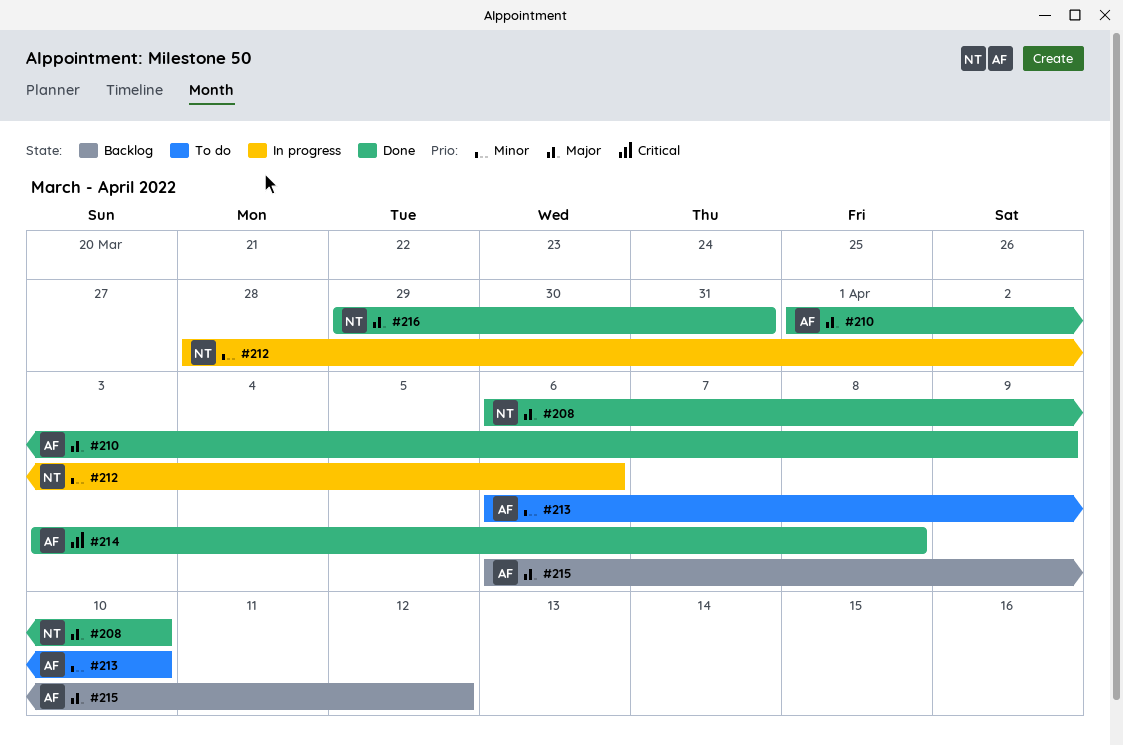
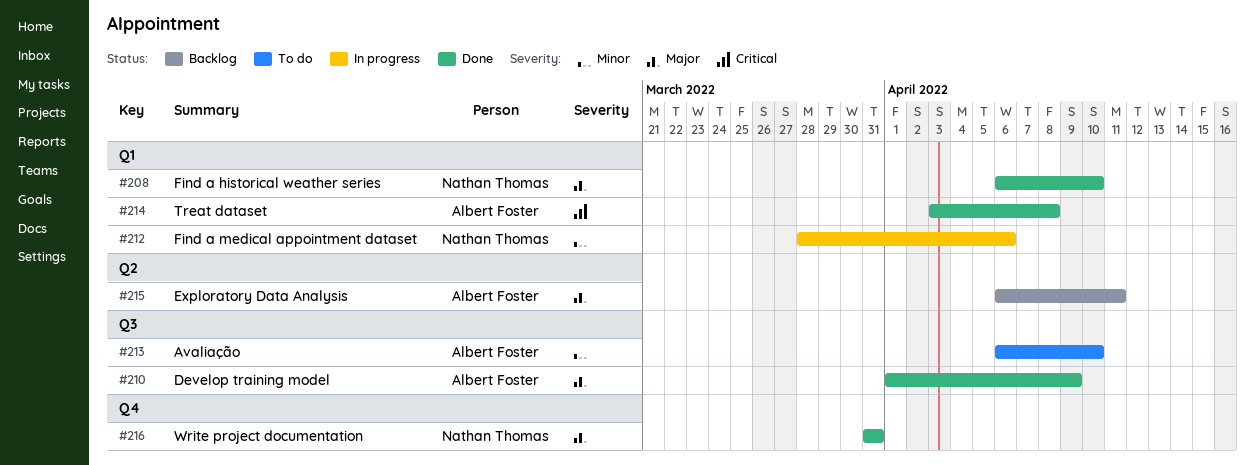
#215, due: Apr 12 -> Apr 11
#216, start: Mar 29 -> Mar 31

